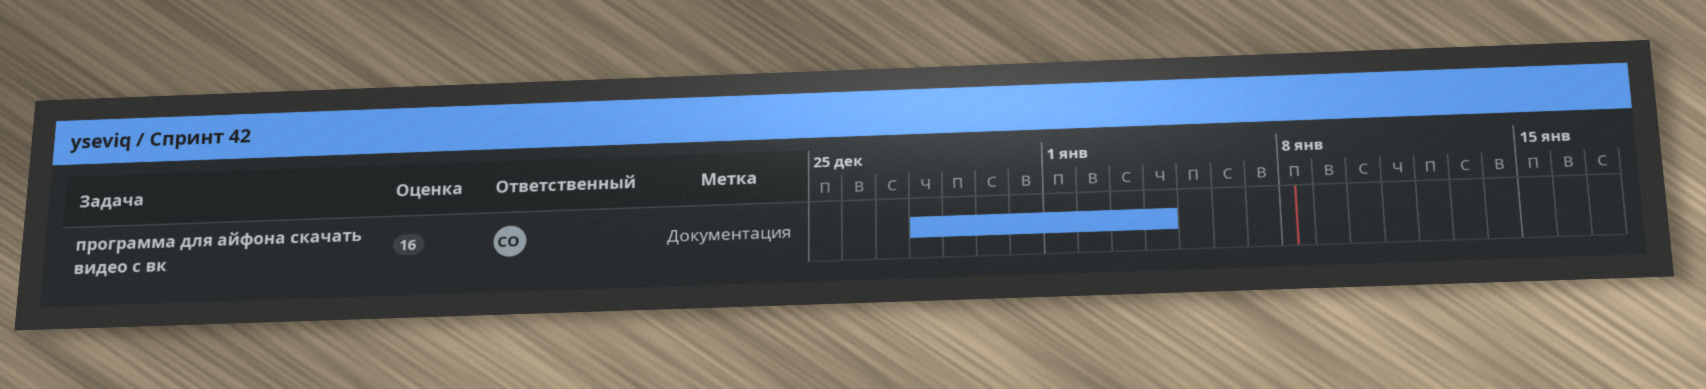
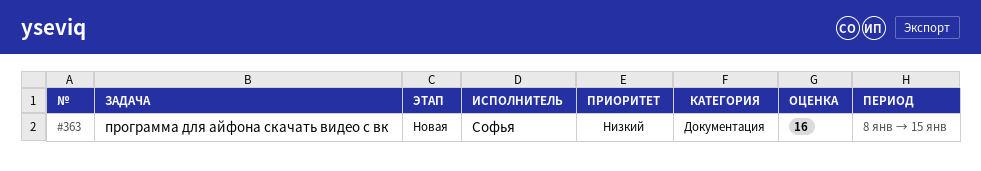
программа для айфона скачать видео с вк, start: Dec 28 -> Jan 8
программа для айфона скачать видео с вк, due: Jan 4 -> Jan 15

